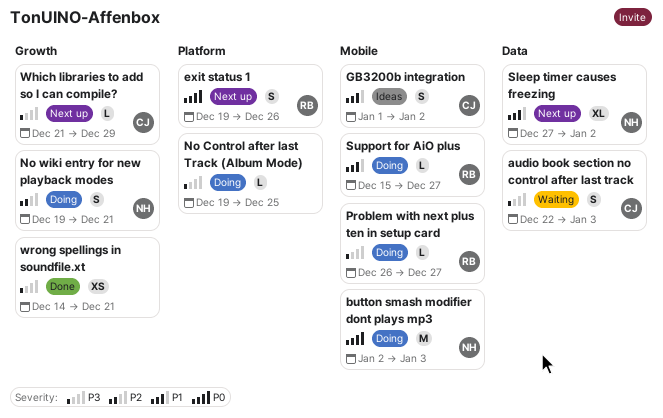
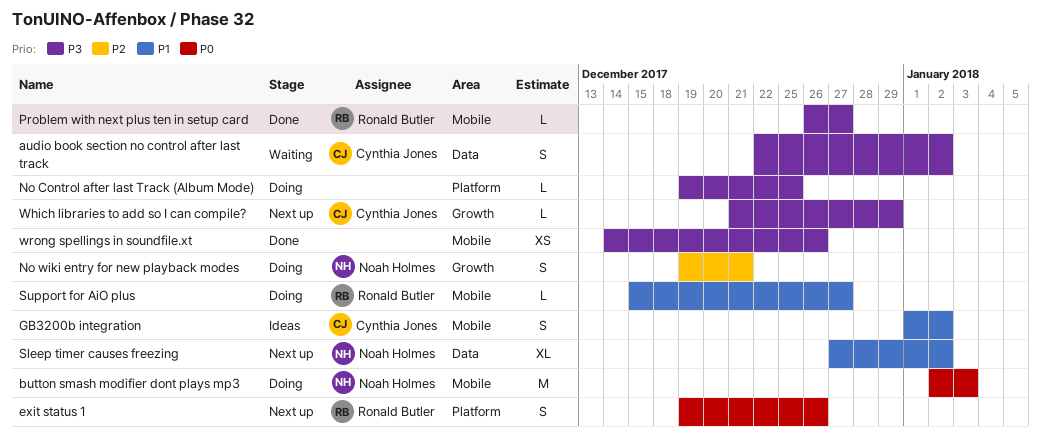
audio book section no control after last track, due: Jan 3 -> Jan 2
Problem with next plus ten in setup card, status: Doing -> Done
wrong spellings in soundfile.xt, label: Growth -> Mobile
wrong spellings in soundfile.xt, due: Dec 21 -> Dec 26

